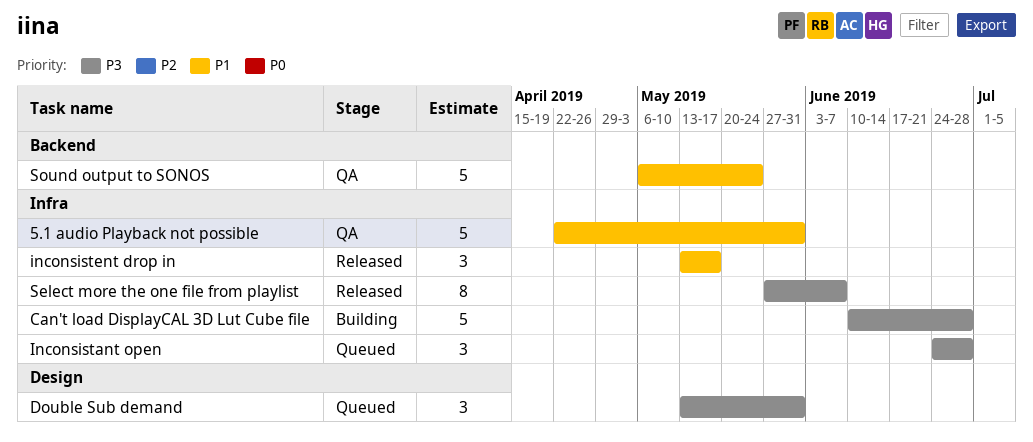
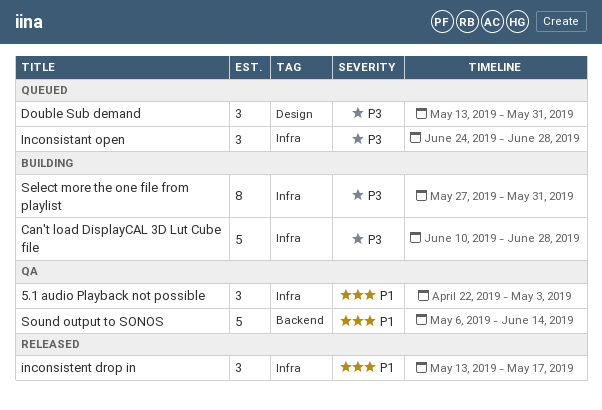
5.1 audio Playback not possible, estimate: 5 -> 3
5.1 audio Playback not possible, due: May 31 -> May 3
Select more the one file from playlist, status: Released -> Building
Select more the one file from playlist, due: Jun 7 -> May 31
Sound output to SONOS, due: May 24 -> Jun 14

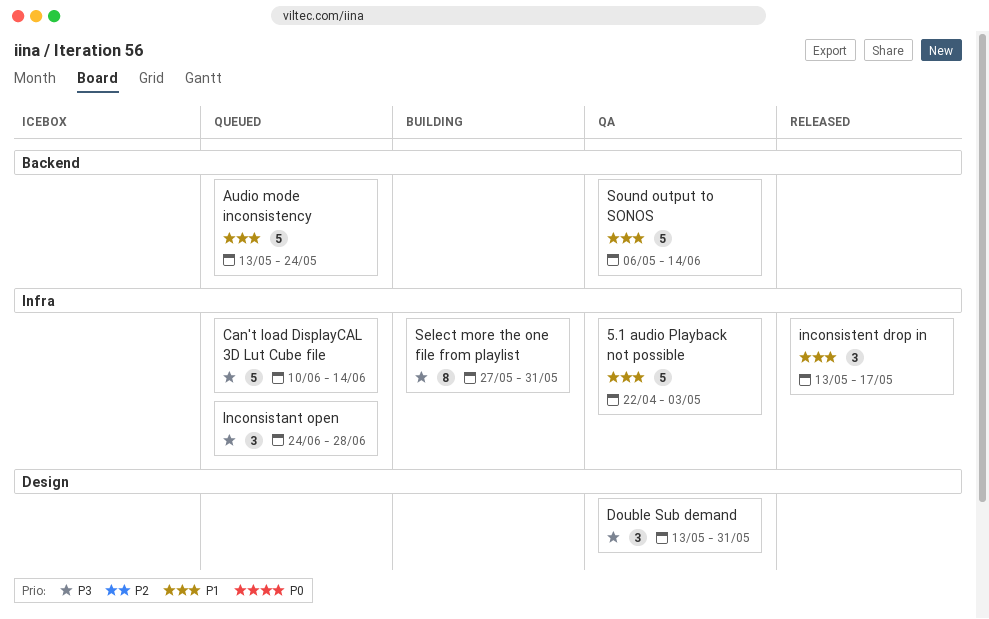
5.1 audio Playback not possible, estimate: 3 -> 5
Audio mode inconsistency: none -> present
Can't load DisplayCAL 3D Lut Cube file, status: Building -> Queued
Can't load DisplayCAL 3D Lut Cube file, due: Jun 28 -> Jun 14
Double Sub demand, status: Queued -> QA

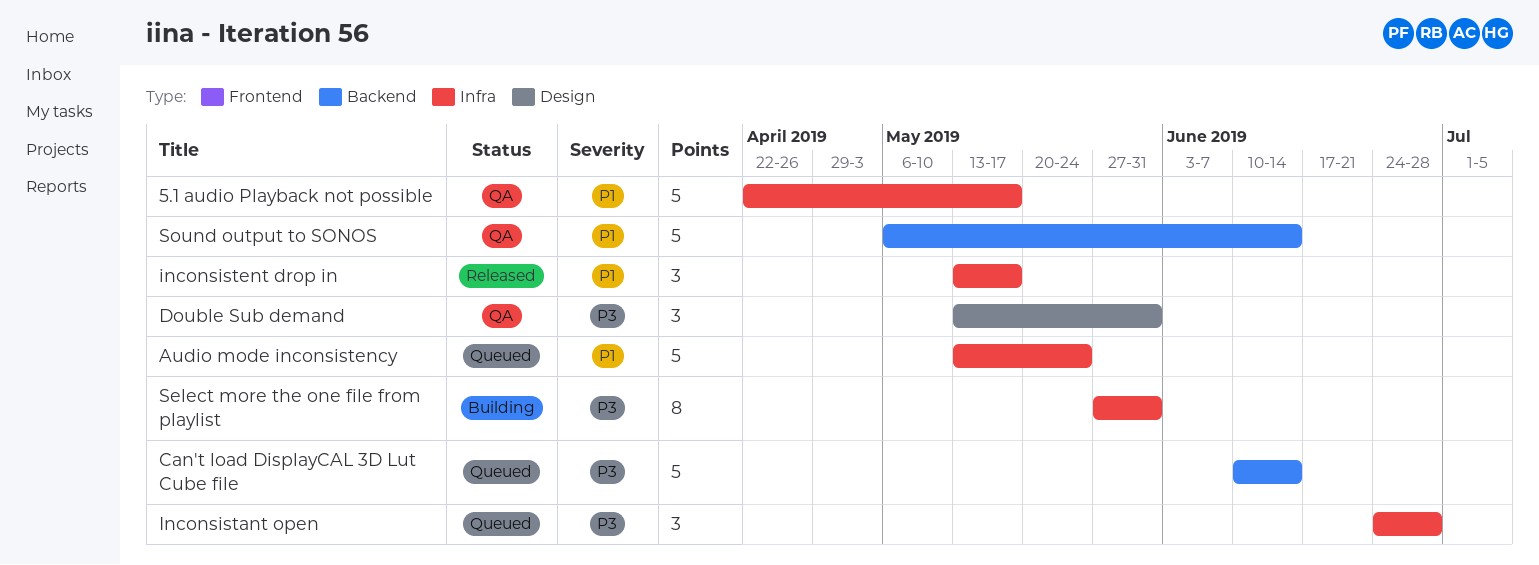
5.1 audio Playback not possible, due: May 3 -> May 17
Audio mode inconsistency, label: Backend -> Infra
Can't load DisplayCAL 3D Lut Cube file, label: Infra -> Backend

